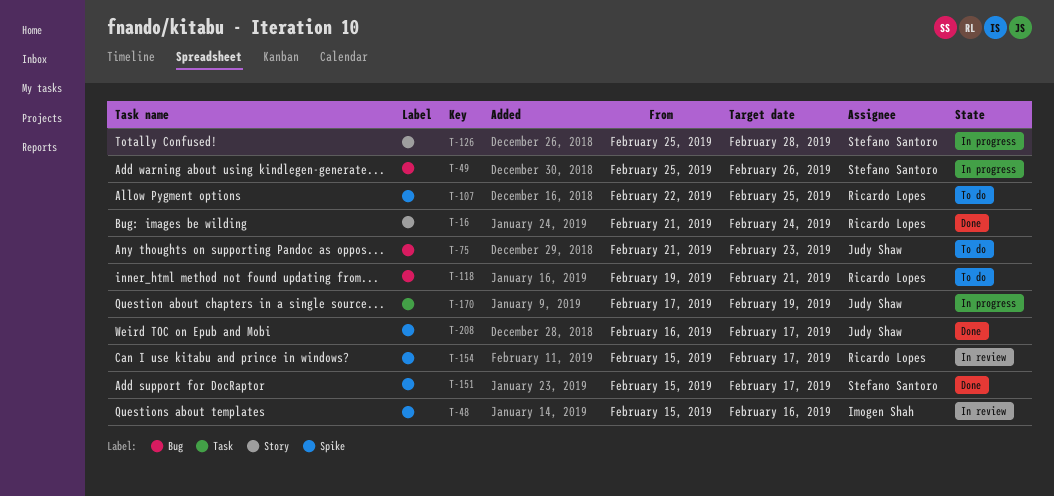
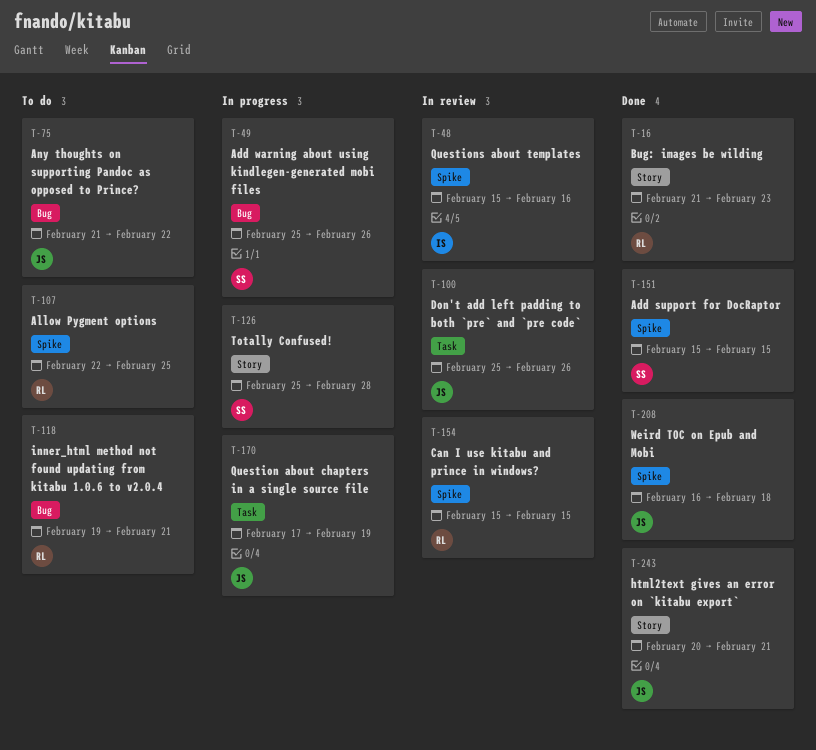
T-16, due: Feb 24 -> Feb 23
T-75, due: Feb 23 -> Feb 22
T-100: none -> present
T-151, due: Feb 17 -> Feb 15
T-154, due: Feb 17 -> Feb 15
T-208, due: Feb 17 -> Feb 18
T-243: none -> present

